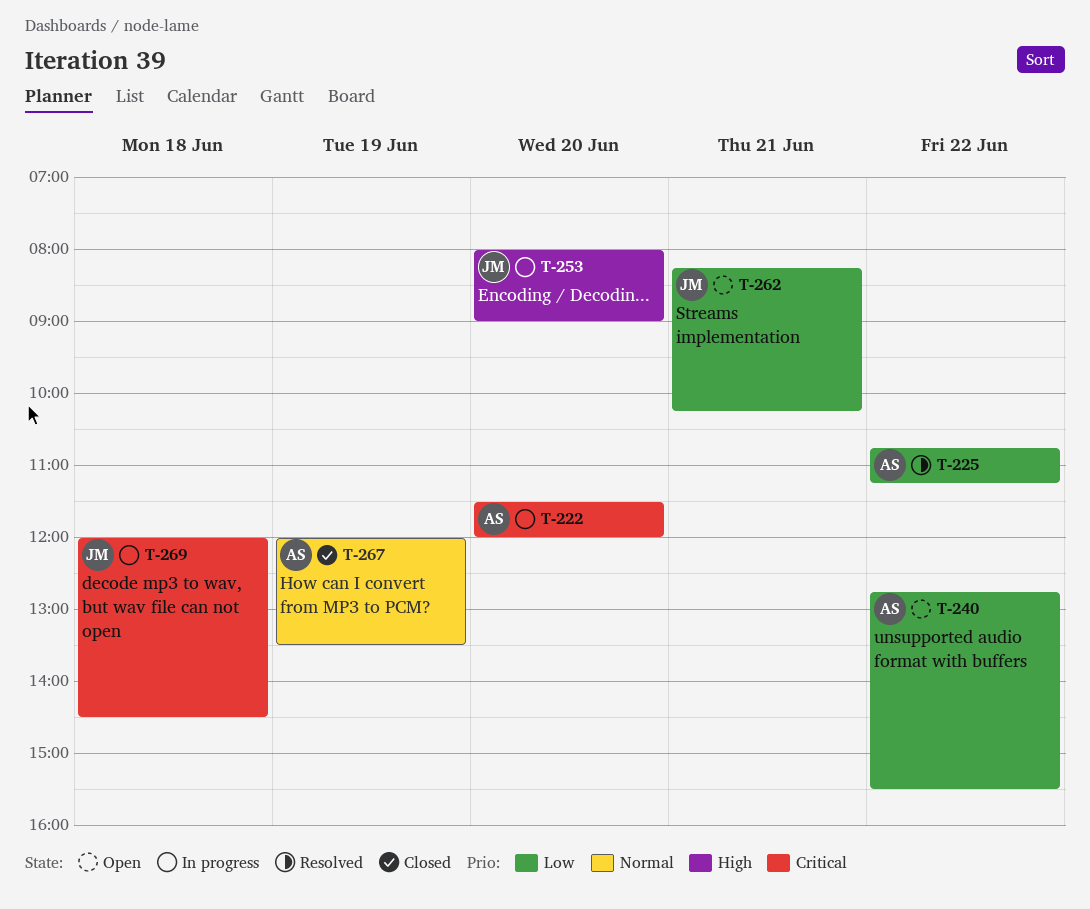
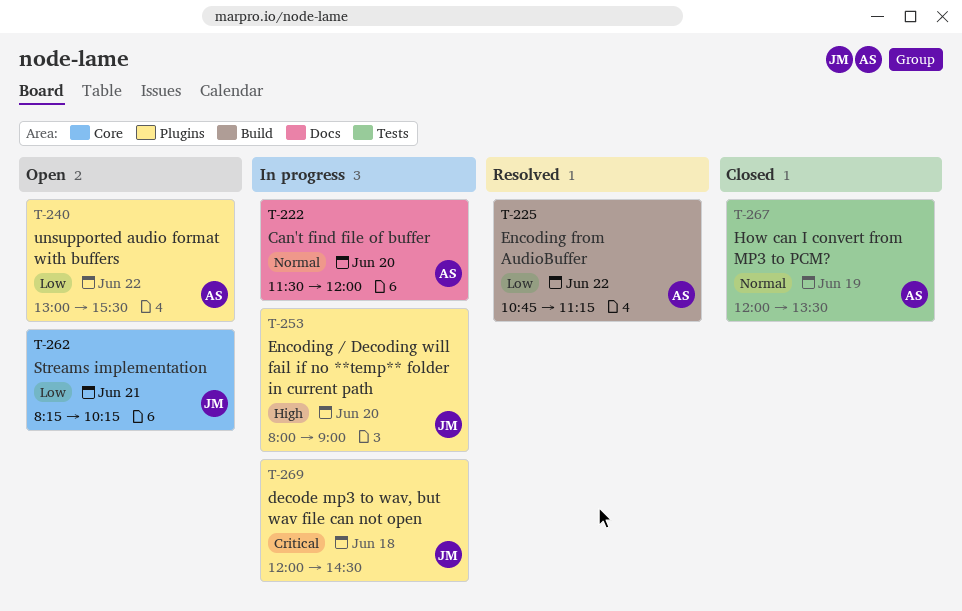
T-222, priority: Critical -> Normal
T-240, begins: 12:45 -> 13:00

